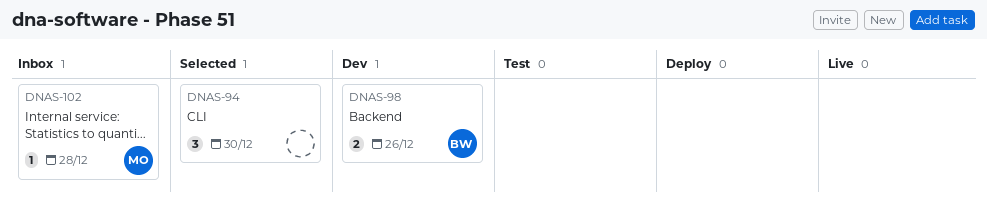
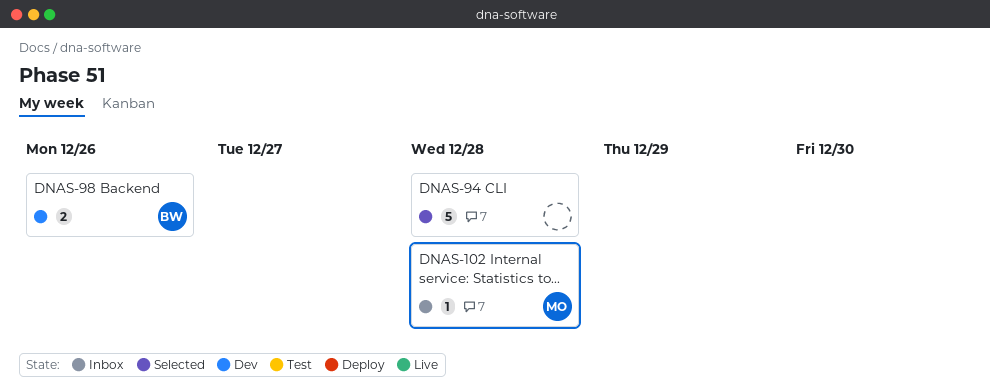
DNAS-94, estimate: 3 -> 5
DNAS-94, due: Dec 30 -> Dec 28

